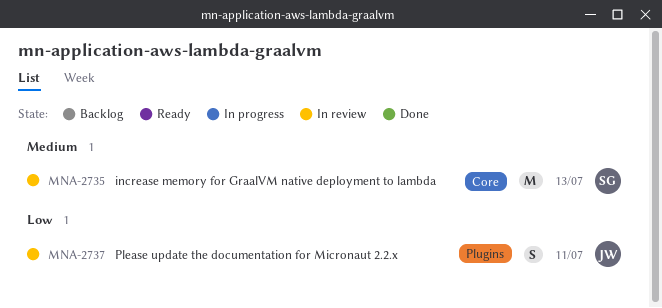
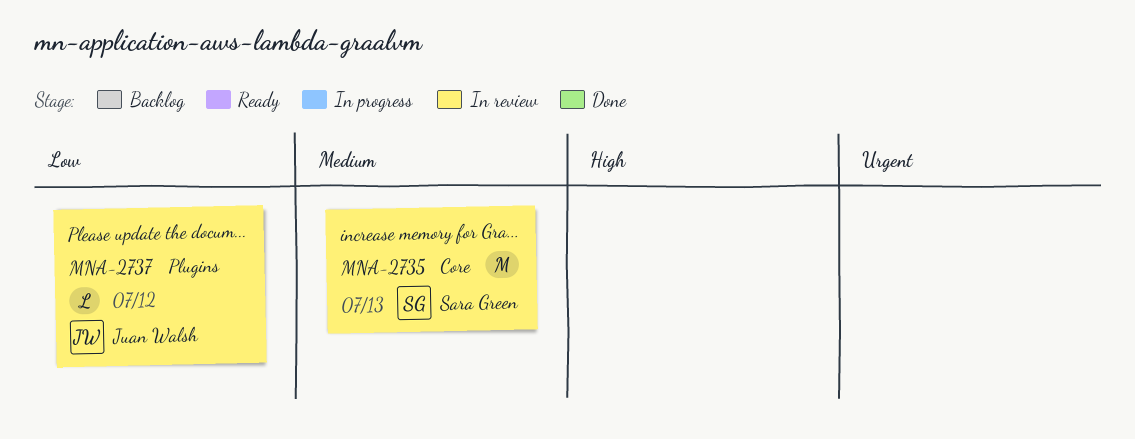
MNA-2737, estimate: S -> L
MNA-2737, due: Jul 11 -> Jul 12

